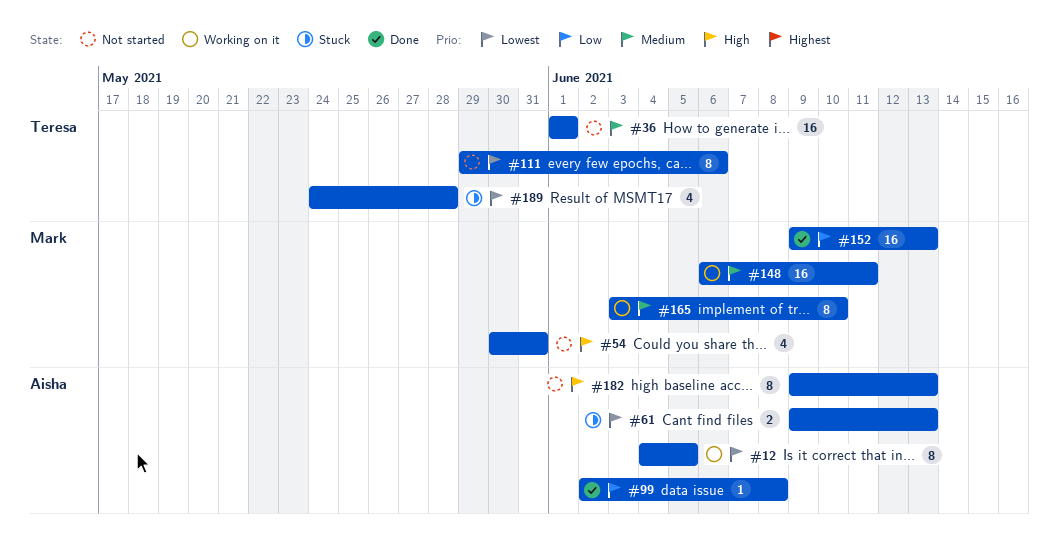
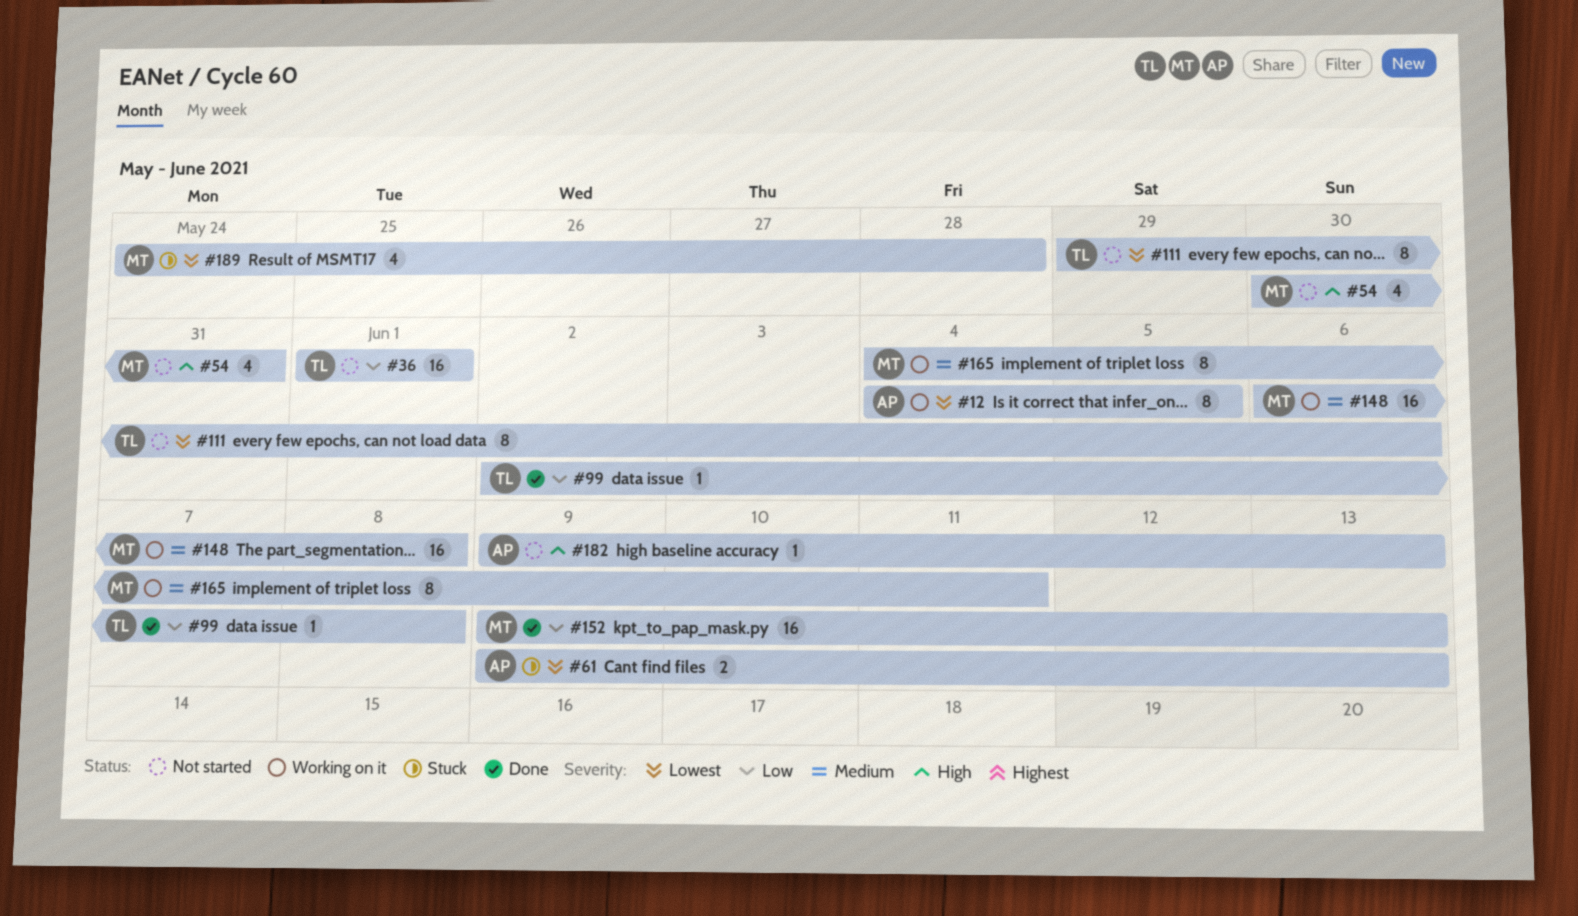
#36, priority: Medium -> Low
#99, owner: Aisha -> Teresa
#148, due: Jun 11 -> Jun 8
#165, start: Jun 3 -> Jun 4
#165, due: Jun 10 -> Jun 11
#182, estimate: 8 -> 1
#189, owner: Teresa -> Mark

